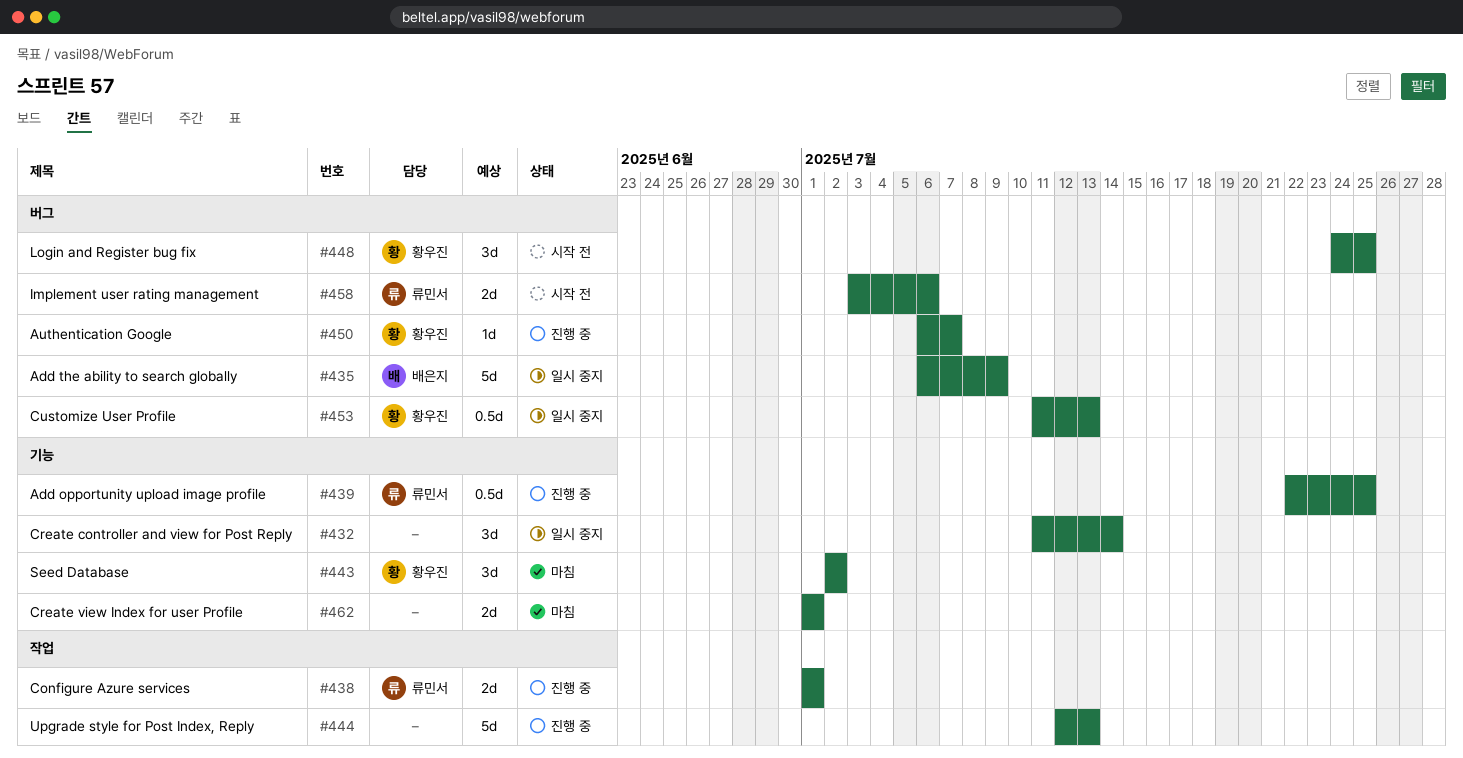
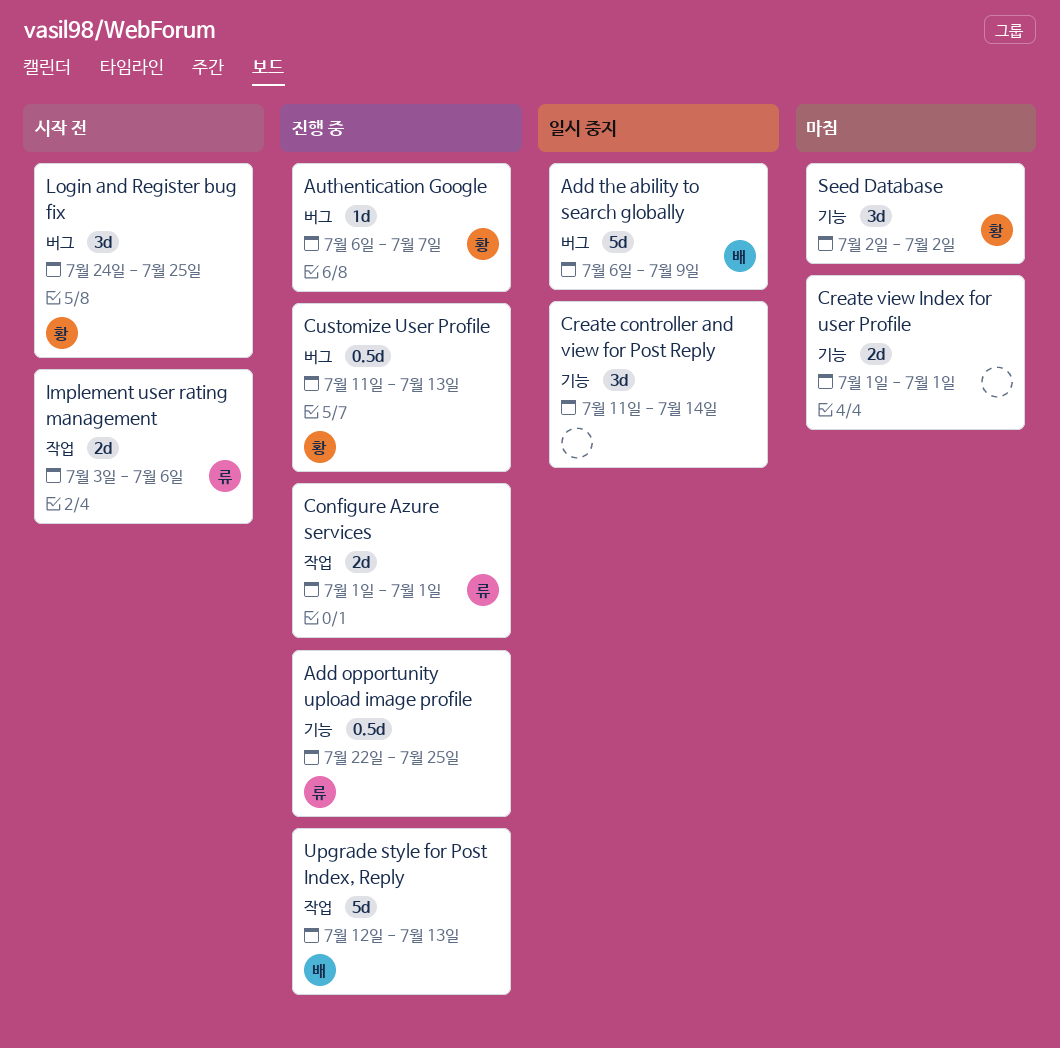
Customize User Profile, status: 일시 중지 -> 진행 중
Implement user rating management, label: 버그 -> 작업
Upgrade style for Post Index, Reply, owner: none -> 배은지

